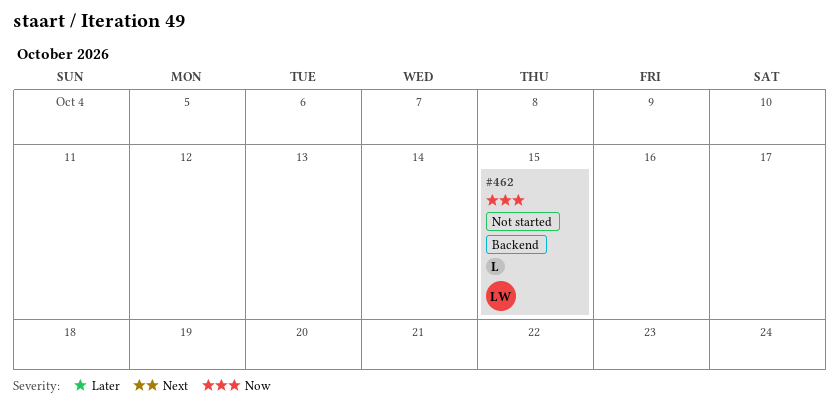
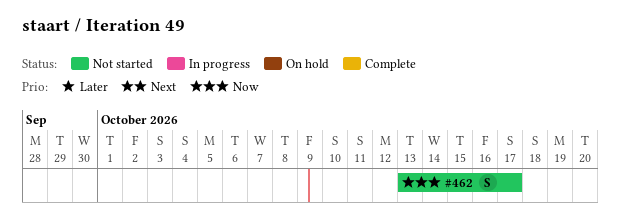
#462, estimate: L -> S
#462, due: Oct 15 -> Oct 17

